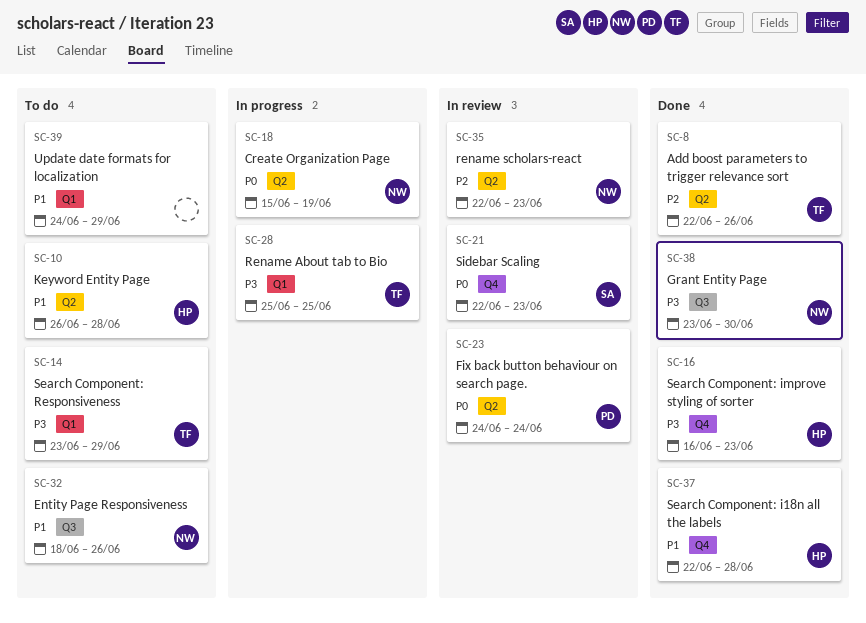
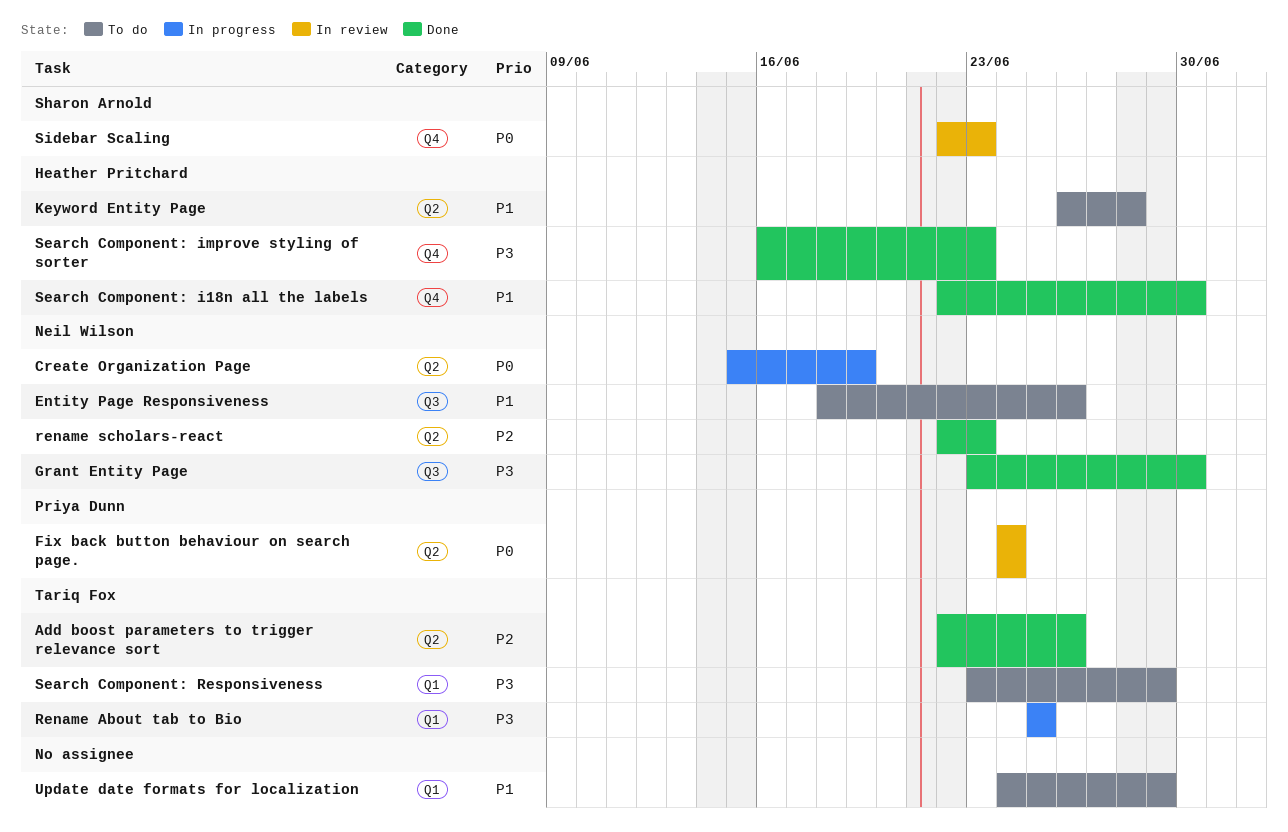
rename scholars-react, status: In review -> Done
Search Component: i18n all the labels, due: Jun 28 -> Jun 30

